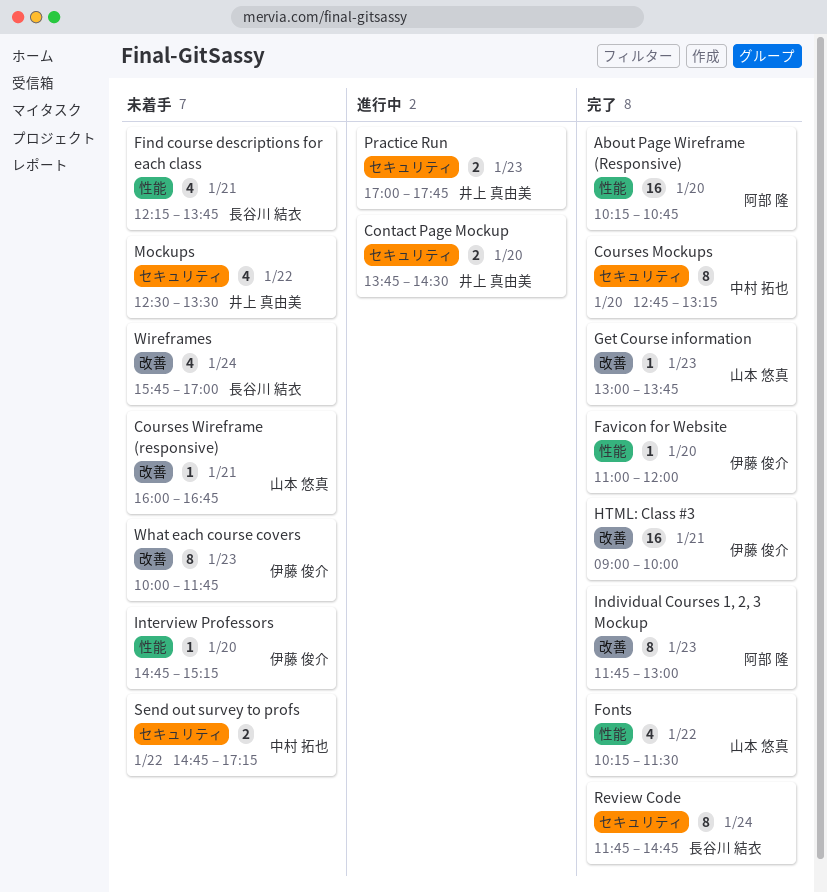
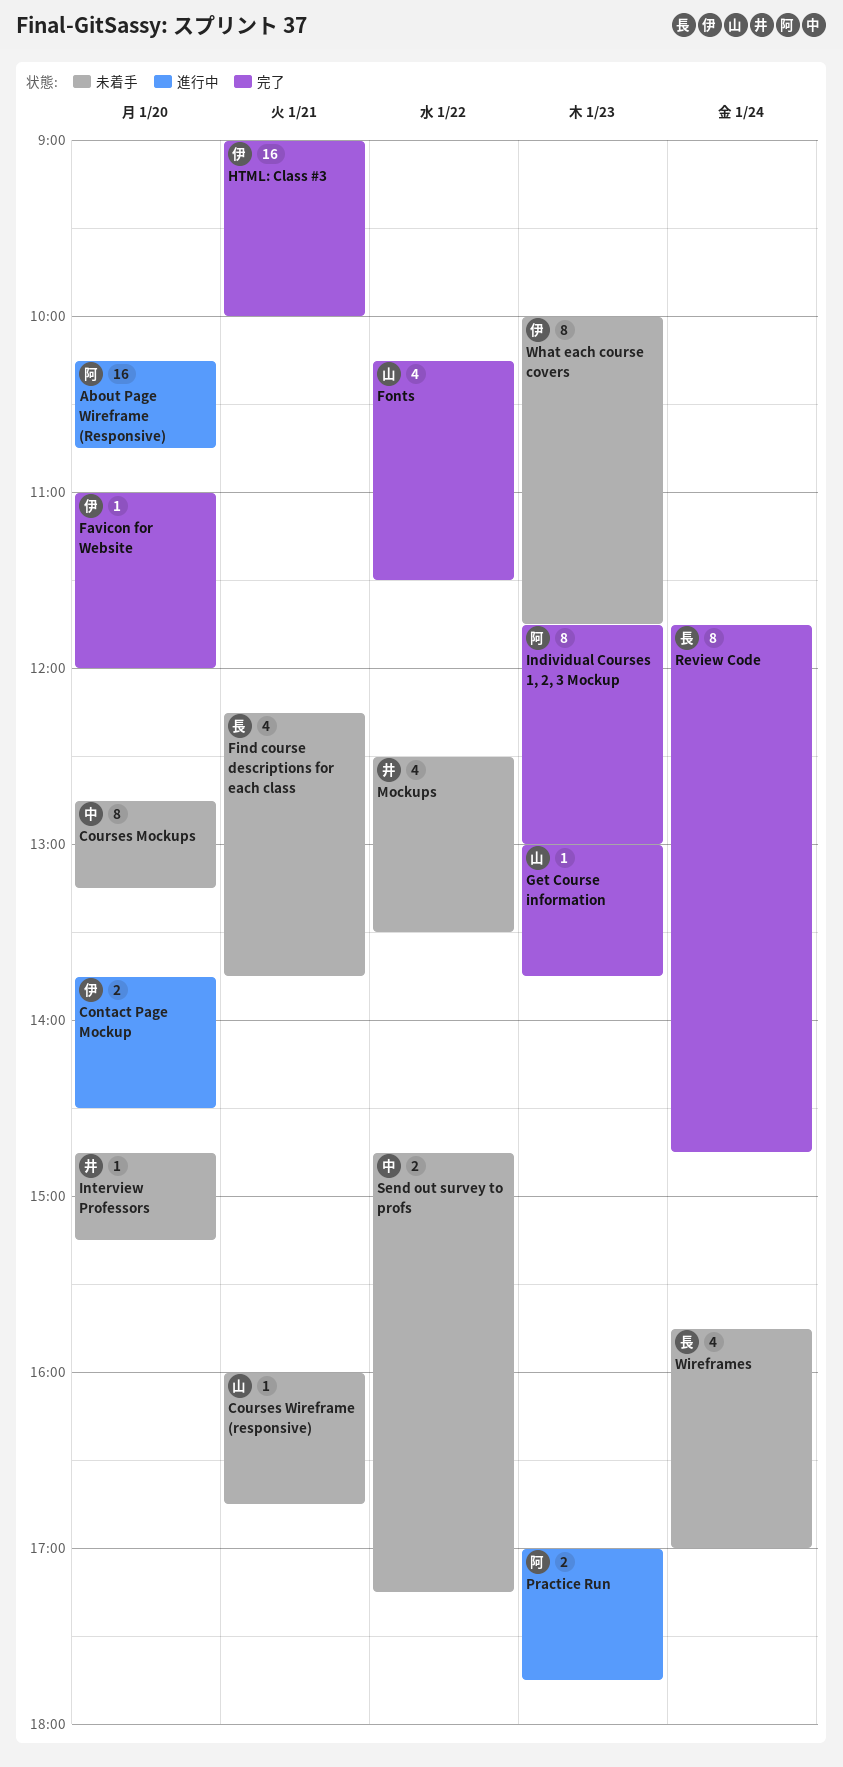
About Page Wireframe (Responsive), status: 完了 -> 進行中
Contact Page Mockup, owner: 井上 真由美 -> 伊藤 俊介
Courses Mockups, status: 完了 -> 未着手
Interview Professors, owner: 伊藤 俊介 -> 井上 真由美
Practice Run, owner: 井上 真由美 -> 阿部 隆

